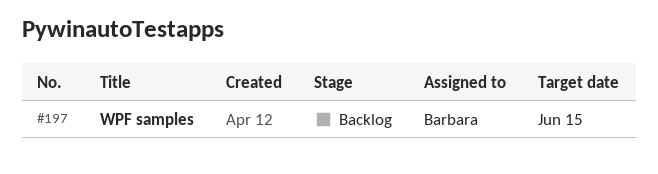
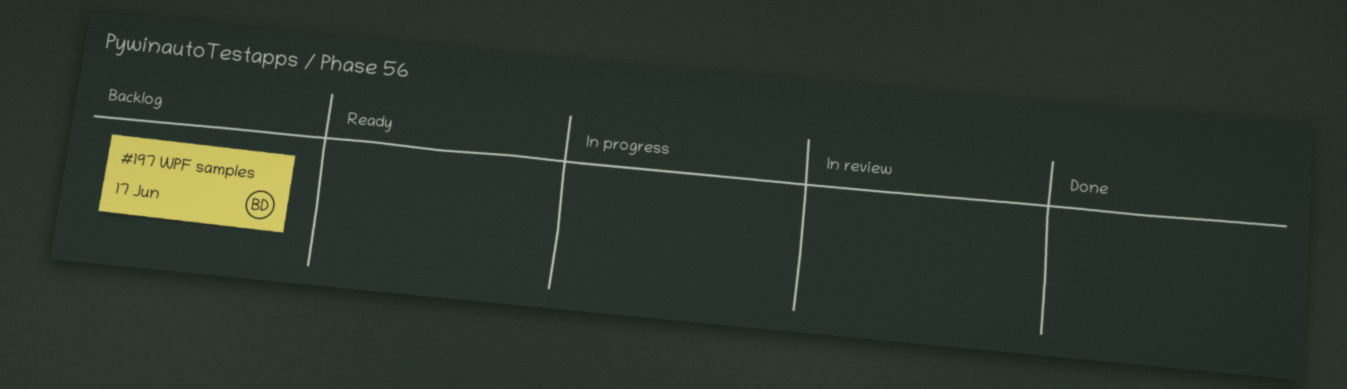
#197, due: Jun 15 -> Jun 17

